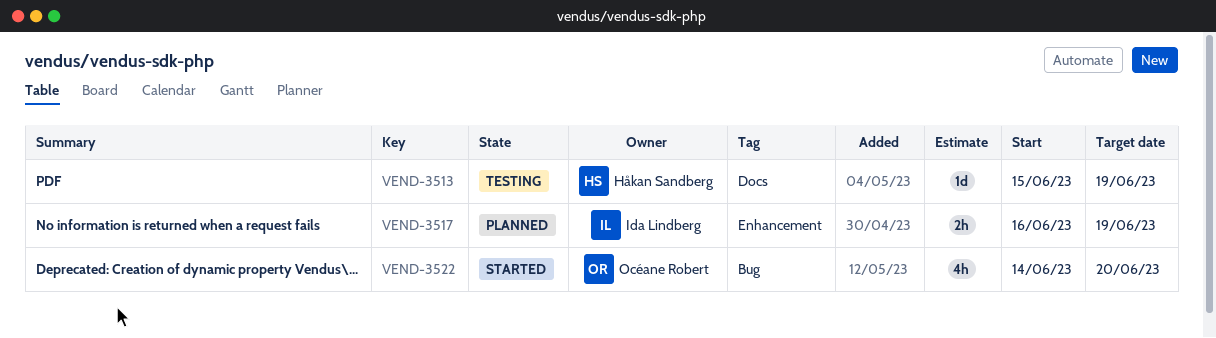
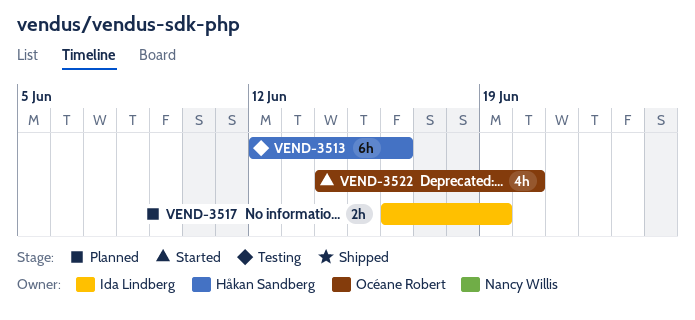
VEND-3513, estimate: 1d -> 6h
VEND-3513, start: Jun 15 -> Jun 12
VEND-3513, due: Jun 19 -> Jun 16

